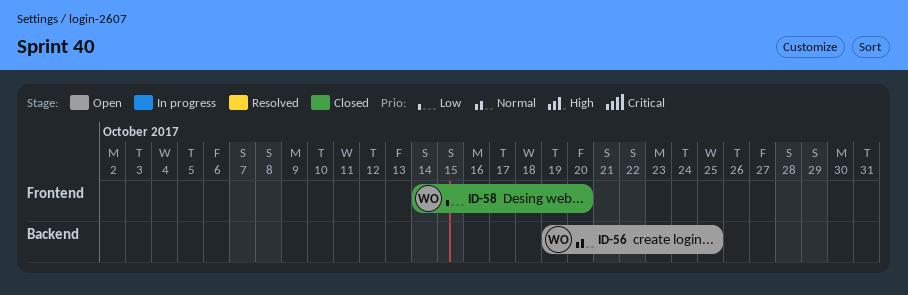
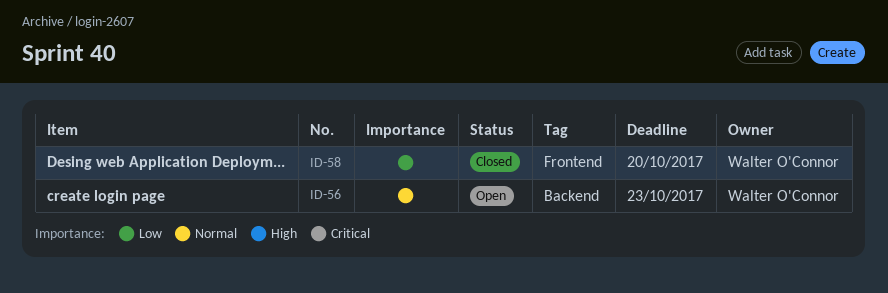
ID-56, due: Oct 25 -> Oct 23

